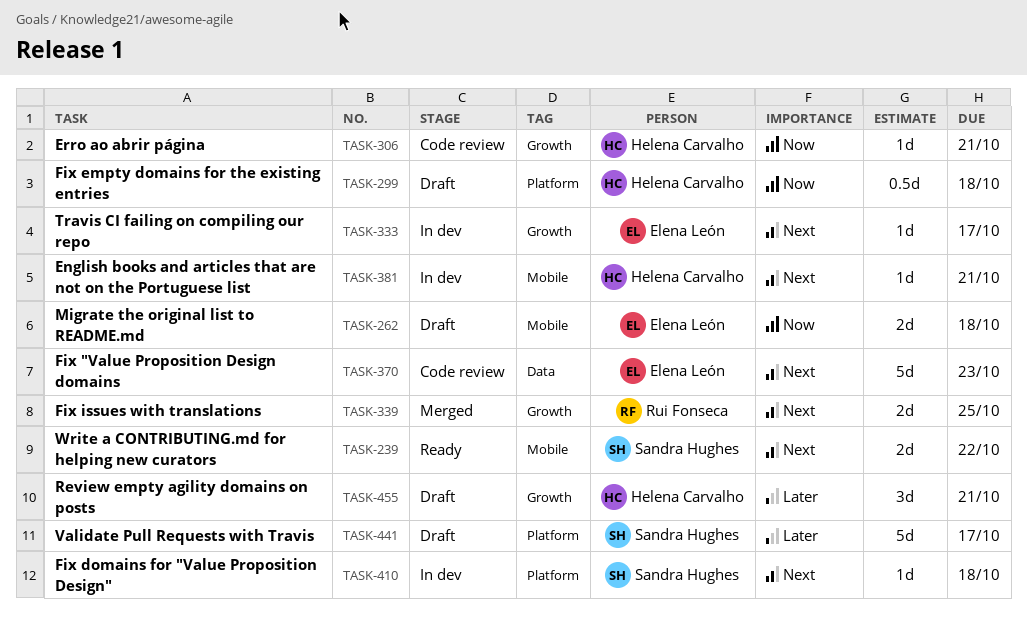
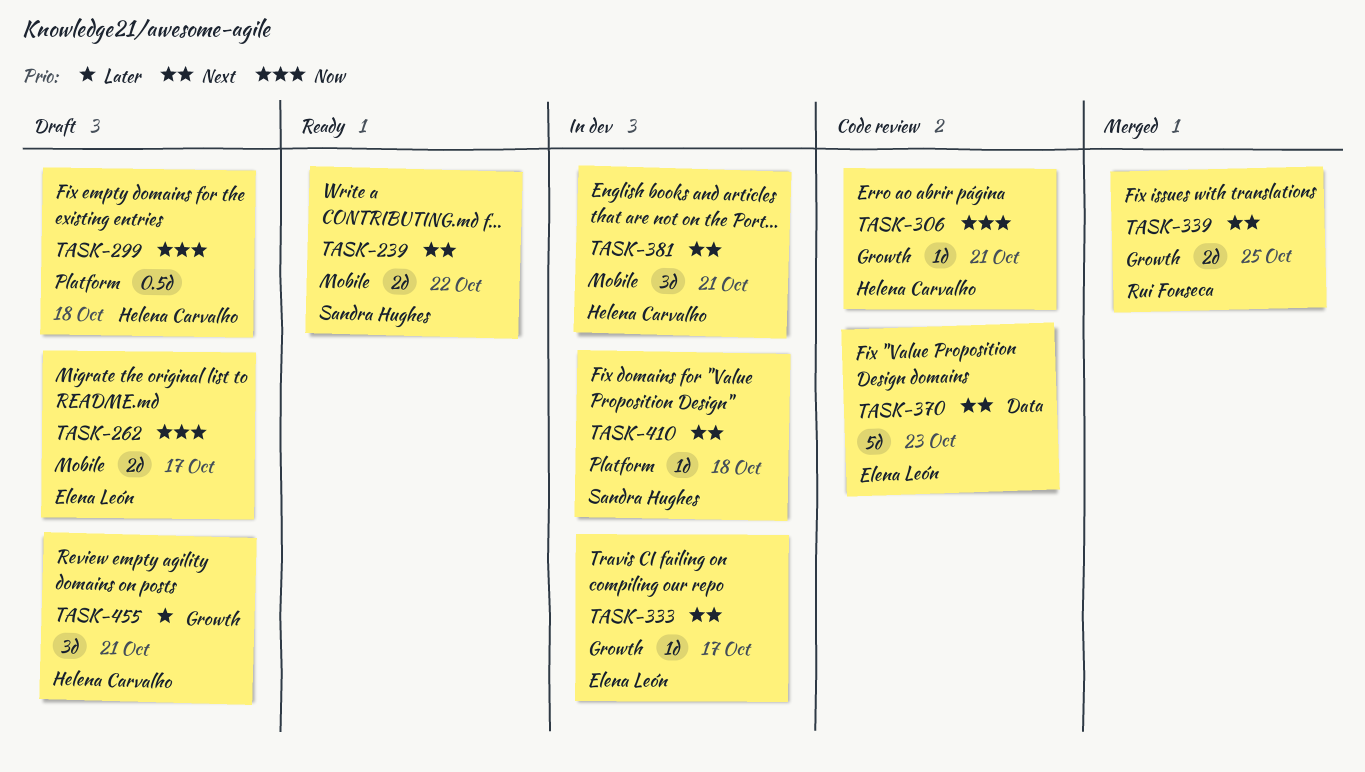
TASK-262, due: Oct 18 -> Oct 17
TASK-381, estimate: 1d -> 3d
TASK-441: present -> none

